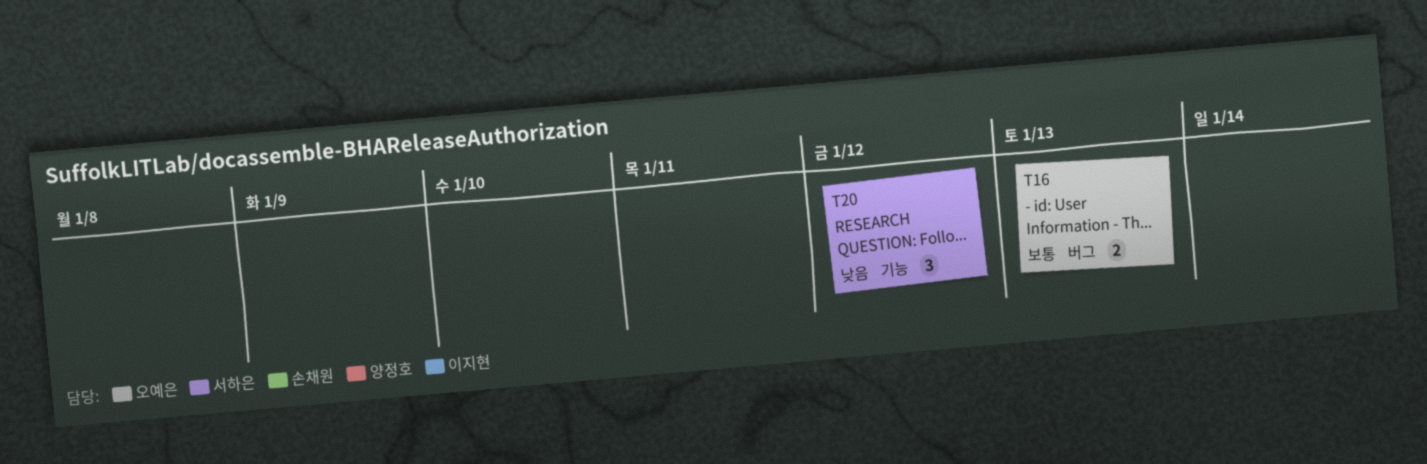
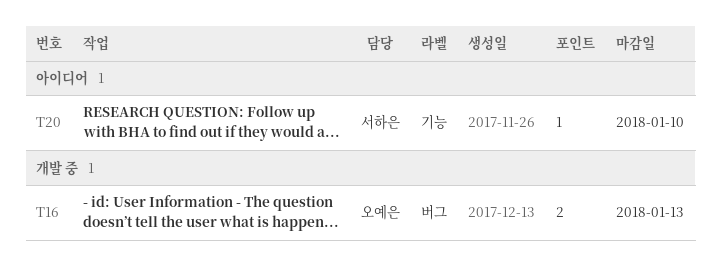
T20, estimate: 3 -> 1
T20, due: Jan 12 -> Jan 10

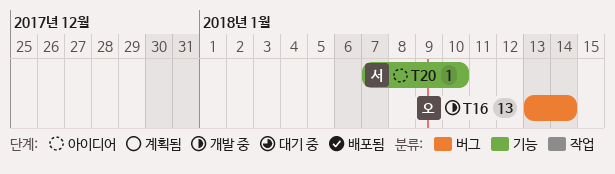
T16, estimate: 2 -> 13
T16, due: Jan 13 -> Jan 14

